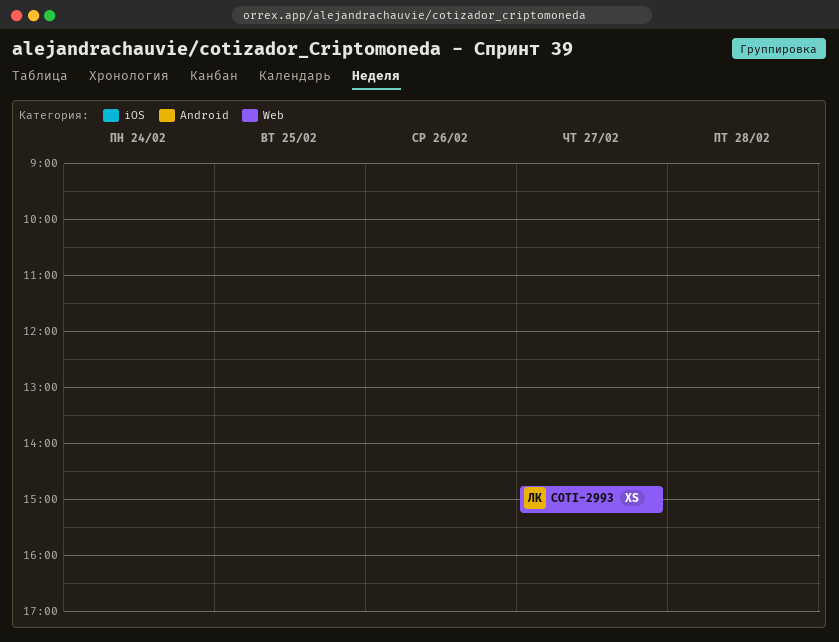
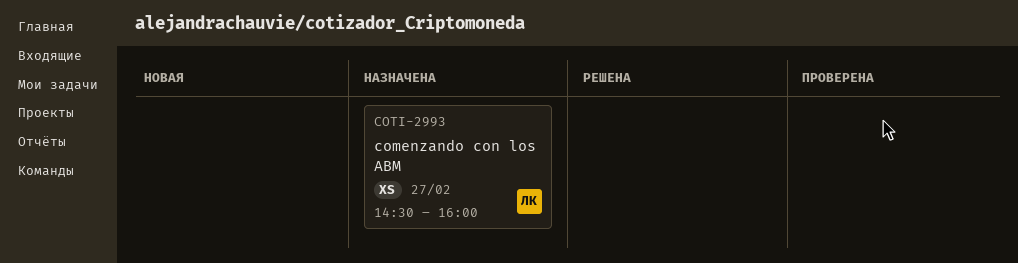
COTI-2993, begins: 14:45 -> 14:30
COTI-2993, ends: 15:15 -> 16:00

